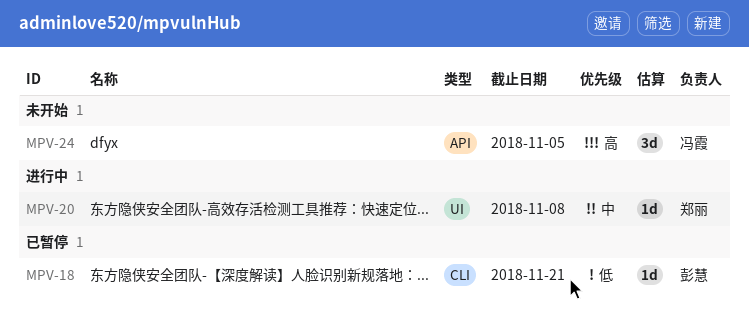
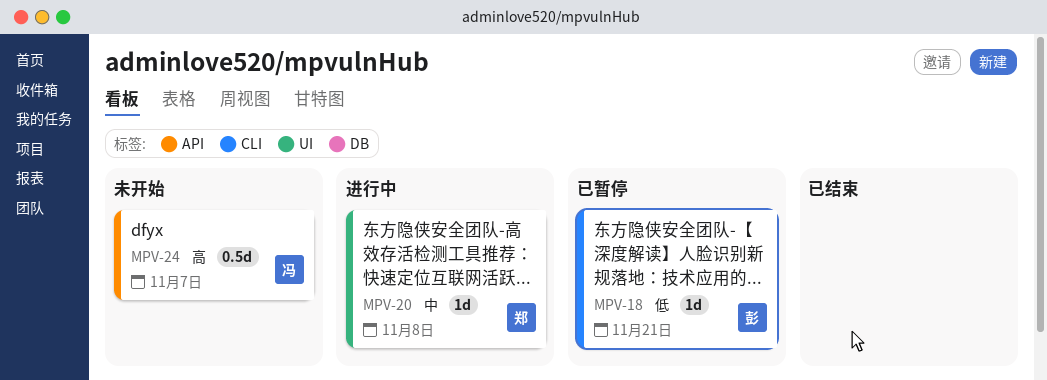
MPV-24, estimate: 3d -> 0.5d
MPV-24, due: Nov 5 -> Nov 7

